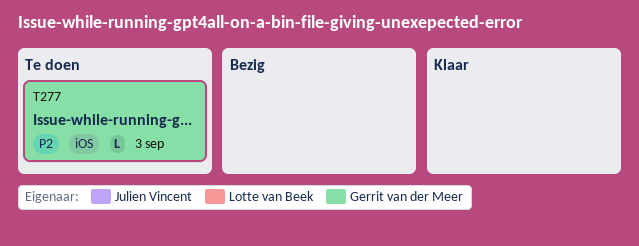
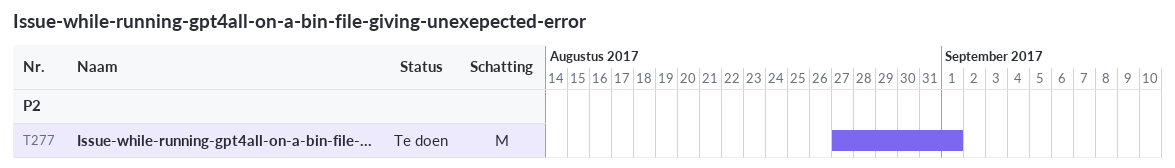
T277, estimate: L -> M
T277, due: Sep 3 -> Sep 1

